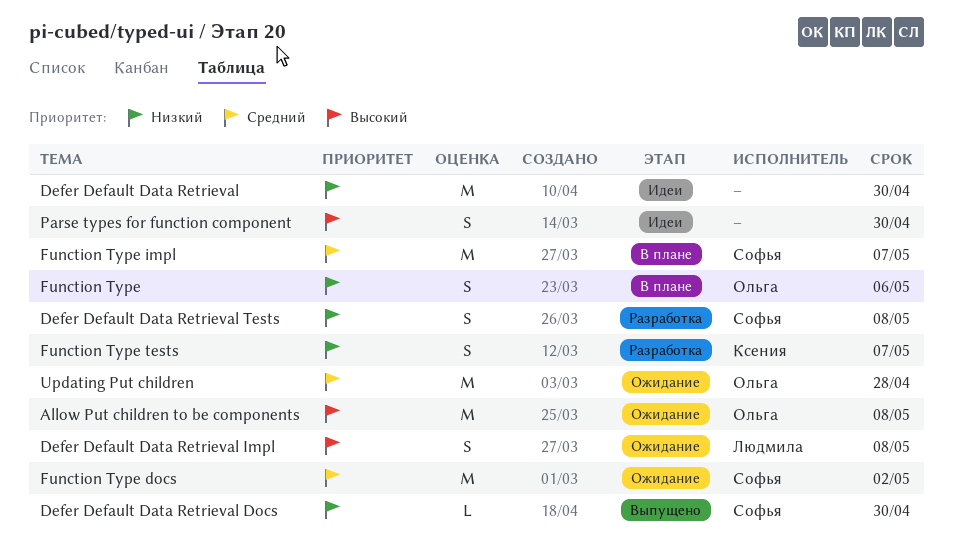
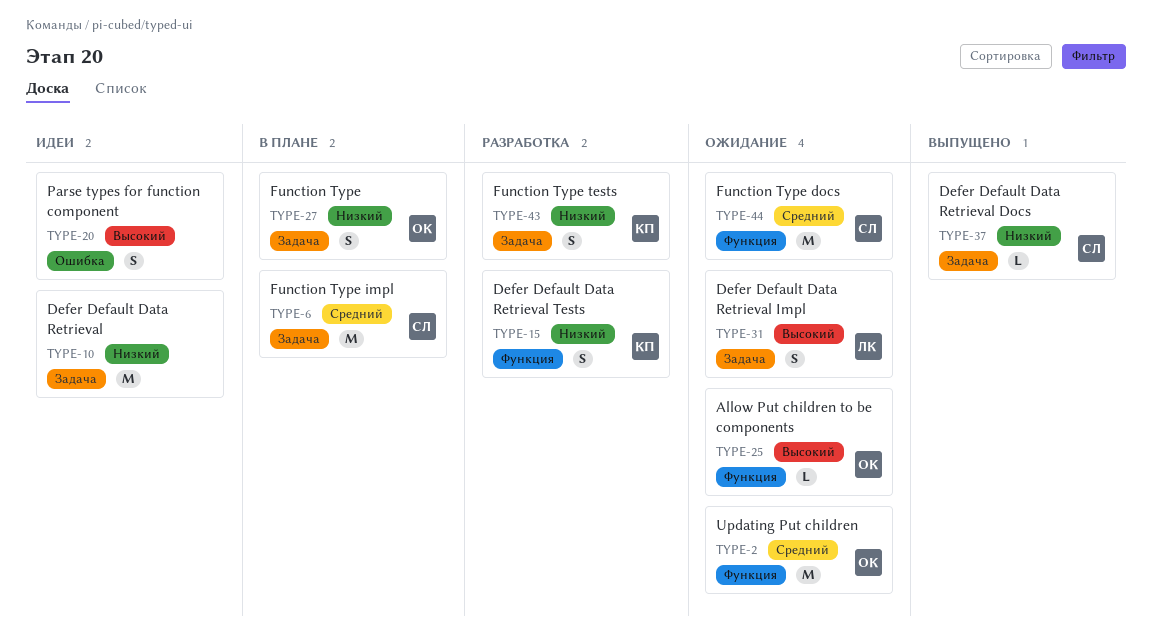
Allow Put children to be components, estimate: M -> L
Defer Default Data Retrieval Tests, owner: Софья -> Ксения

